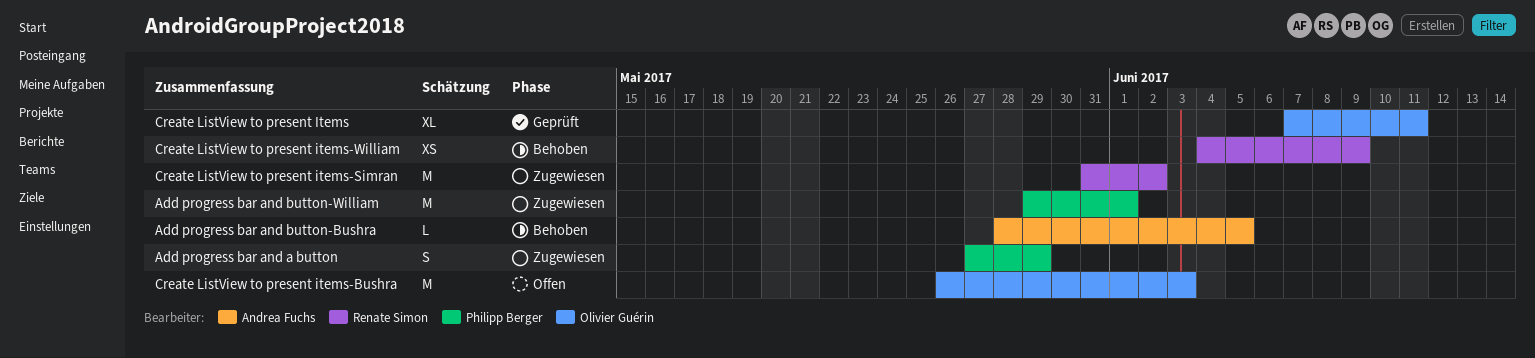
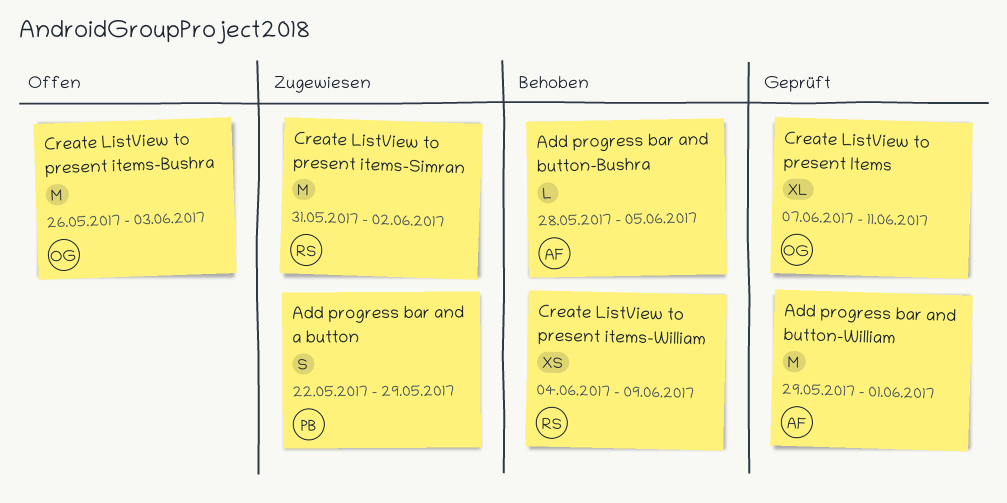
Add progress bar and a button, start: May 27 -> May 22
Add progress bar and button-William, status: Zugewiesen -> Geprüft
Add progress bar and button-William, owner: Philipp Berger -> Andrea Fuchs

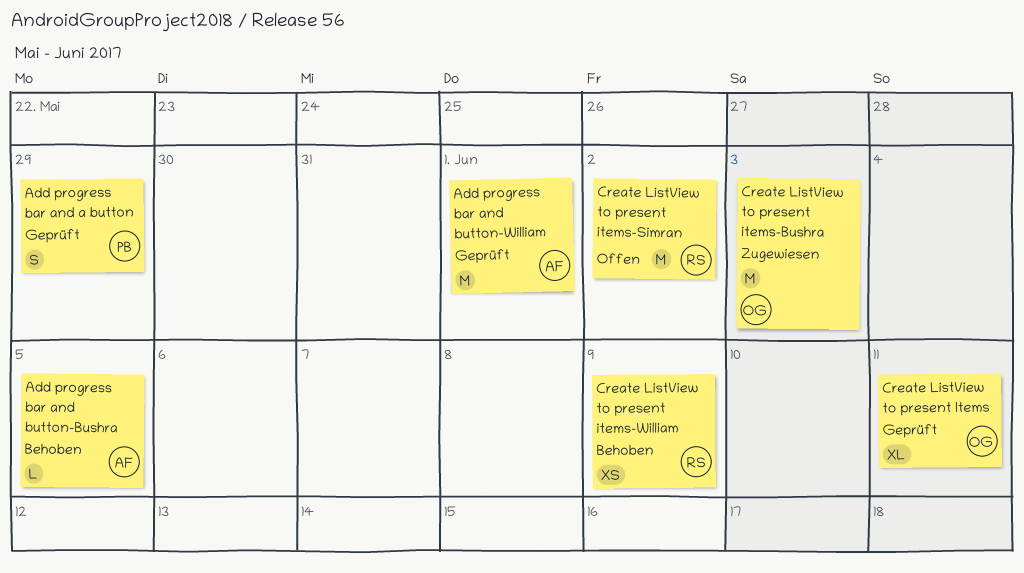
Add progress bar and a button, status: Zugewiesen -> Geprüft
Create ListView to present items-Bushra, status: Offen -> Zugewiesen
Create ListView to present items-Simran, status: Zugewiesen -> Offen

